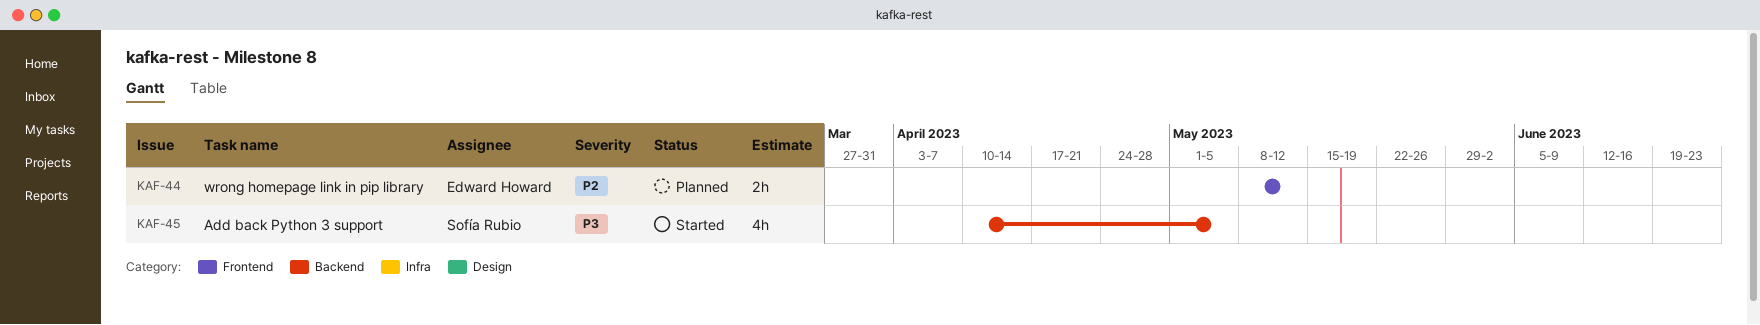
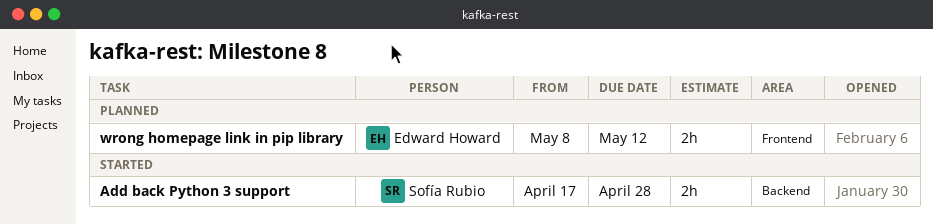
Add back Python 3 support, estimate: 4h -> 2h
Add back Python 3 support, start: Apr 10 -> Apr 17
Add back Python 3 support, due: May 5 -> Apr 28

